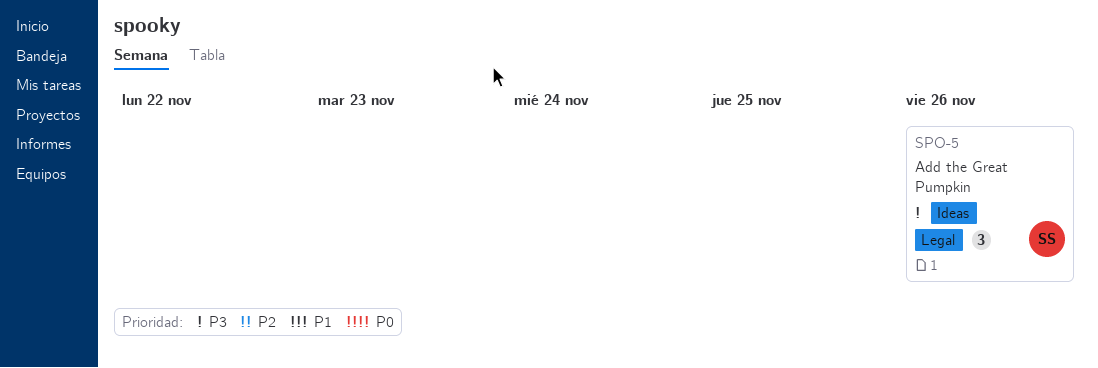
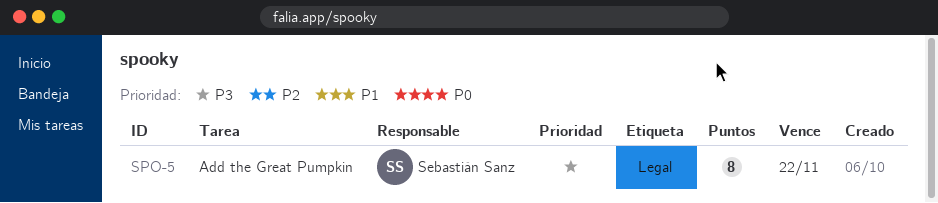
SPO-5, estimate: 3 -> 8
SPO-5, due: Nov 26 -> Nov 22

